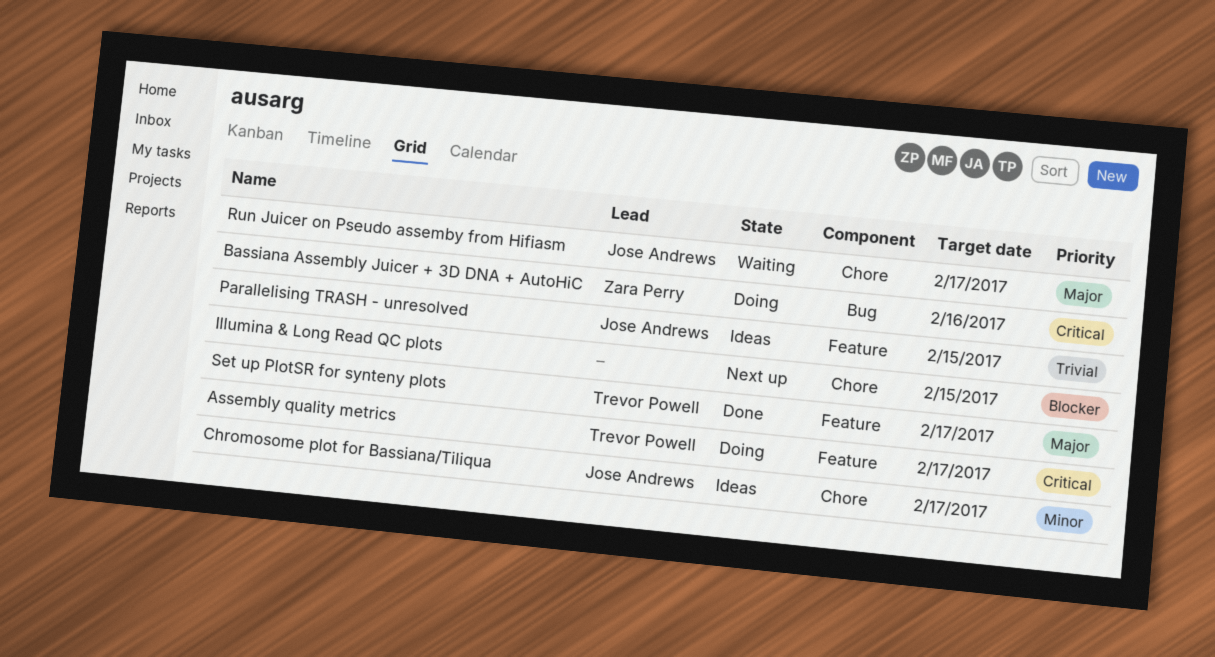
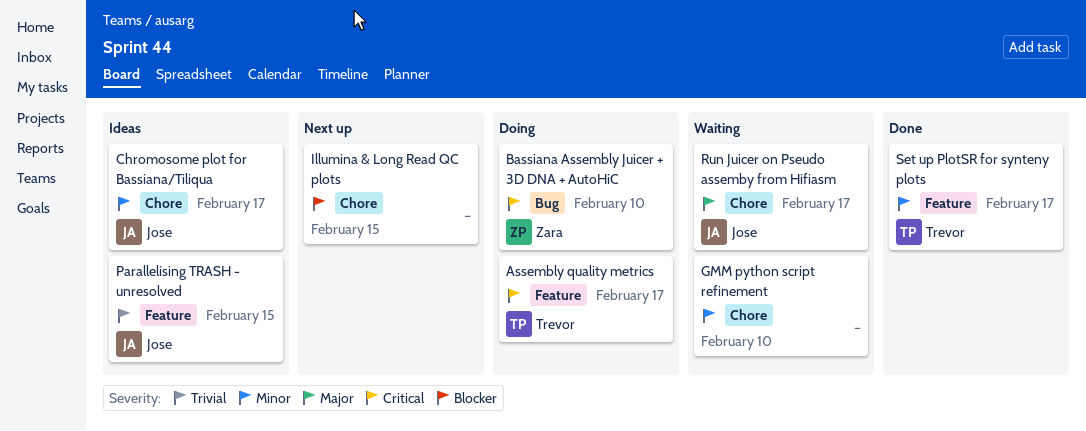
Bassiana Assembly Juicer + 3D DNA + AutoHiC, due: Feb 16 -> Feb 10
GMM python script refinement: none -> present
Set up PlotSR for synteny plots, priority: Major -> Minor

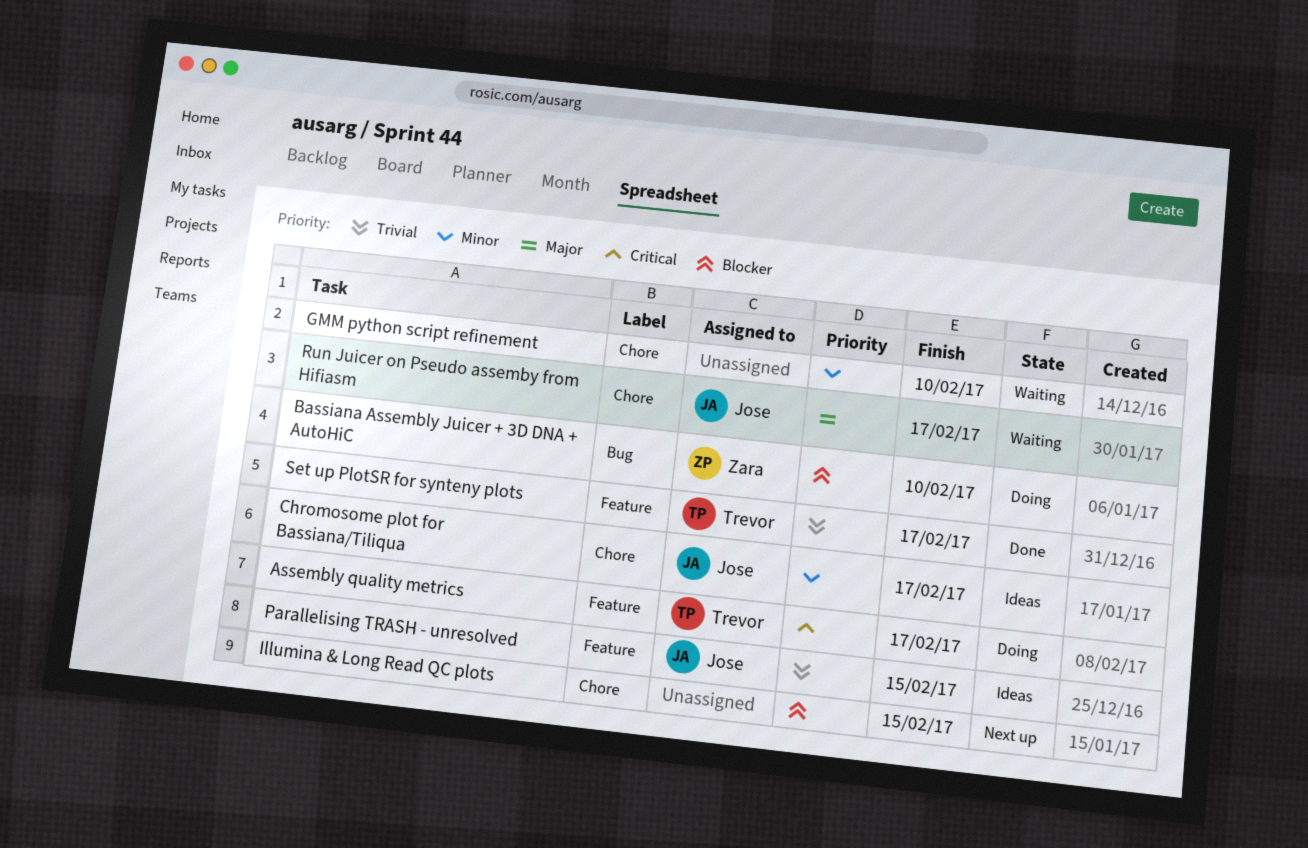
Bassiana Assembly Juicer + 3D DNA + AutoHiC, priority: Critical -> Blocker
Set up PlotSR for synteny plots, priority: Minor -> Trivial

